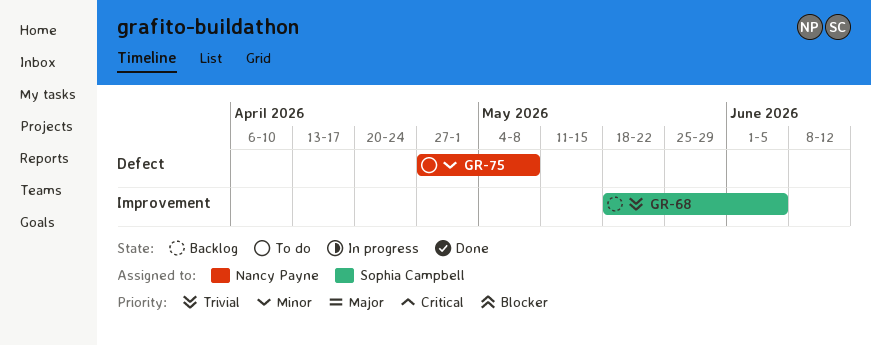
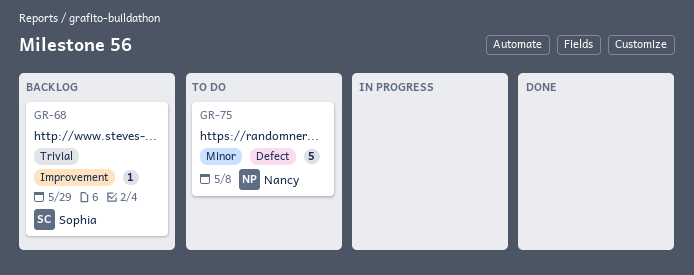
GR-68, due: Jun 5 -> May 29

